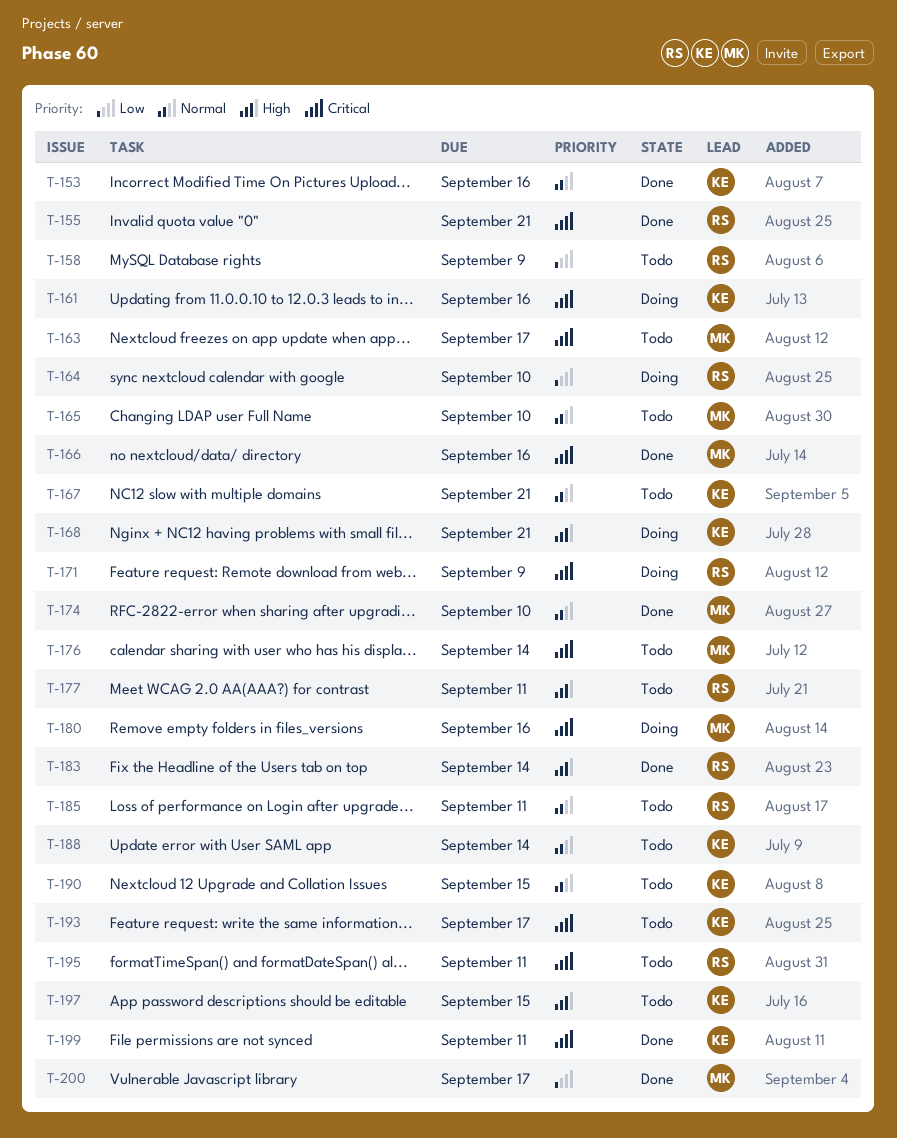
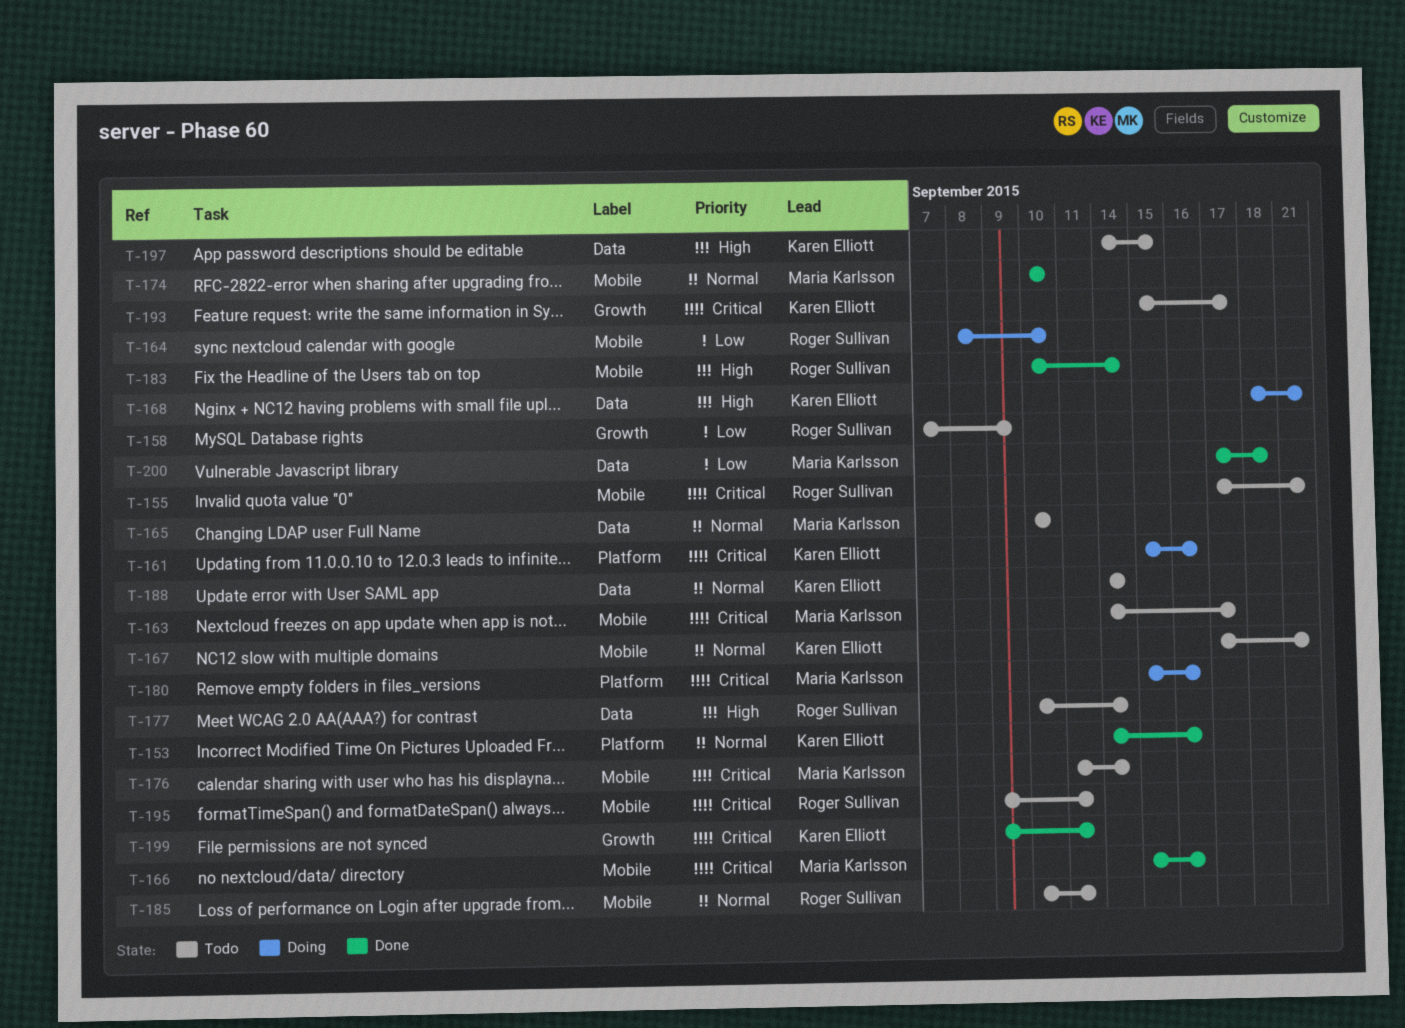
T-155, status: Done -> Todo
T-171: present -> none
T-177, due: Sep 11 -> Sep 14
T-190: present -> none
T-200, due: Sep 17 -> Sep 18

